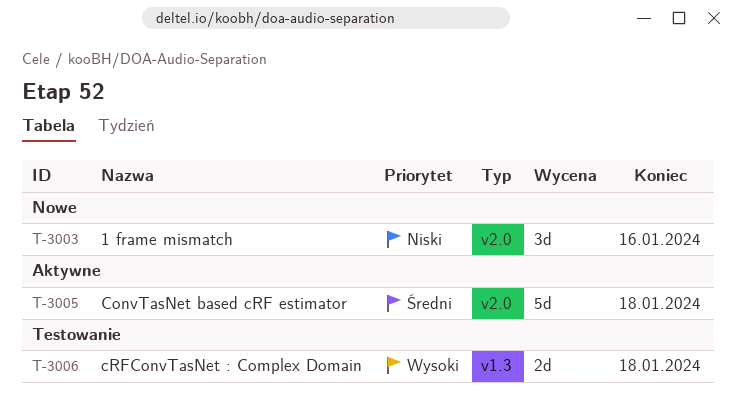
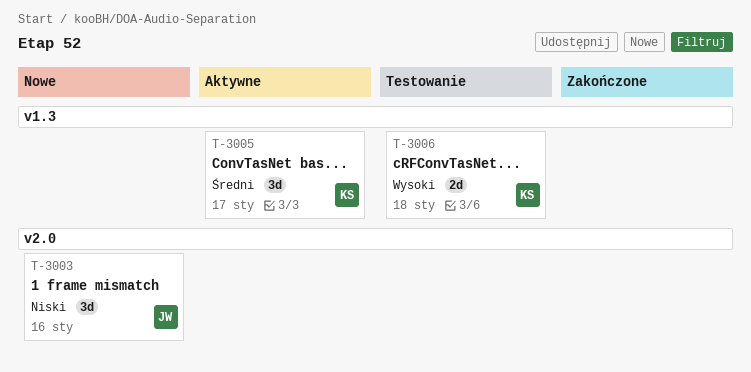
T-3005, label: v2.0 -> v1.3
T-3005, estimate: 5d -> 3d
T-3005, due: Jan 18 -> Jan 17

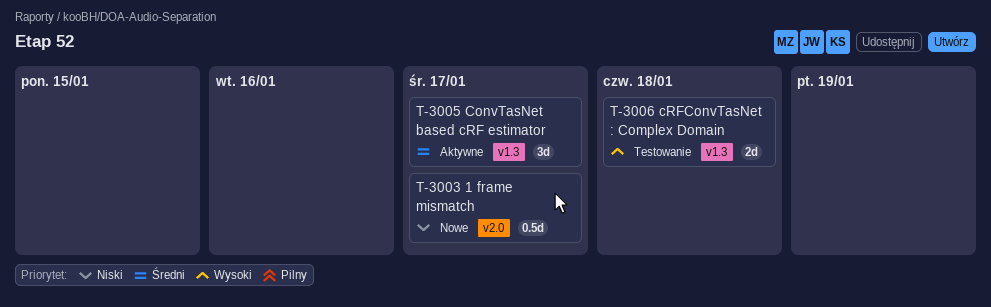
T-3003, estimate: 3d -> 0.5d
T-3003, due: Jan 16 -> Jan 17

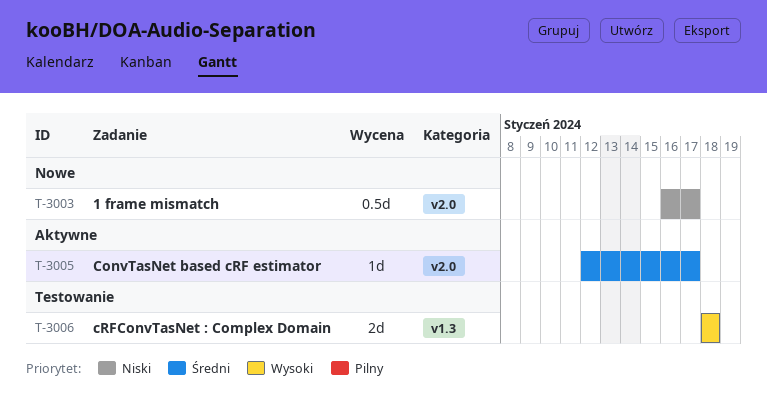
T-3005, label: v1.3 -> v2.0
T-3005, estimate: 3d -> 1d

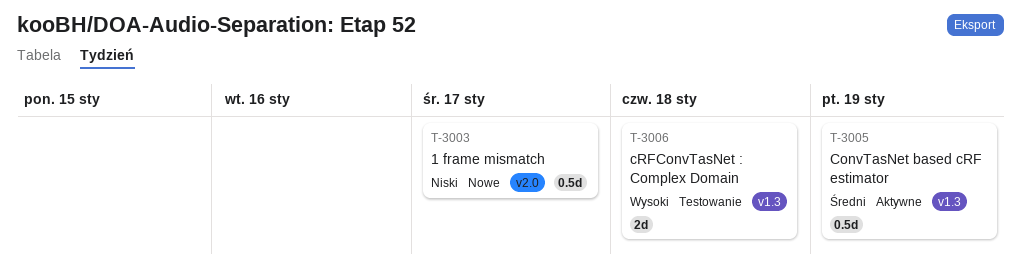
T-3005, label: v2.0 -> v1.3
T-3005, estimate: 1d -> 0.5d
T-3005, due: Jan 17 -> Jan 19

